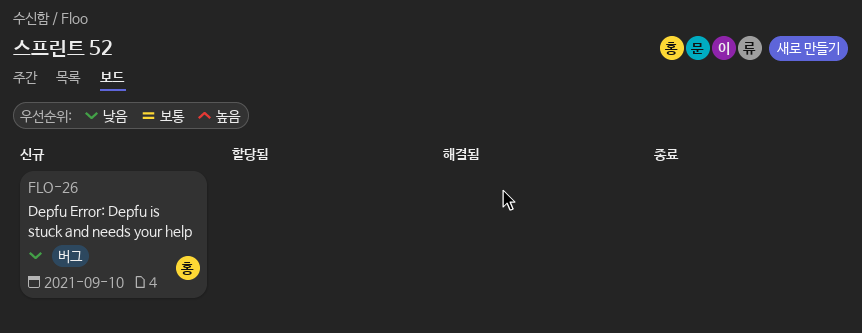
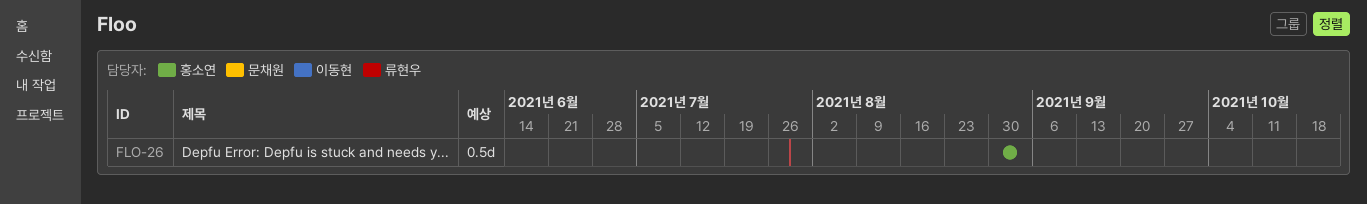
FLO-26, due: Sep 10 -> Sep 3

